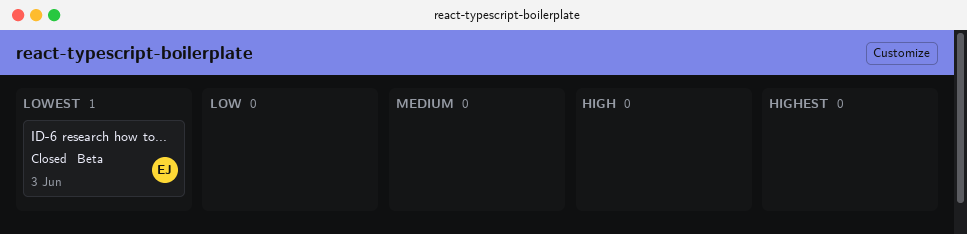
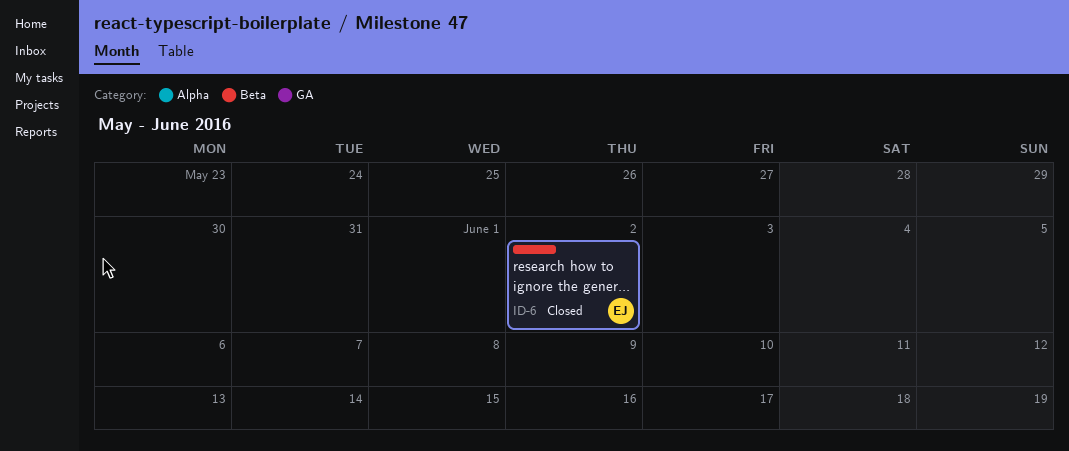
ID-6, due: Jun 3 -> Jun 2

